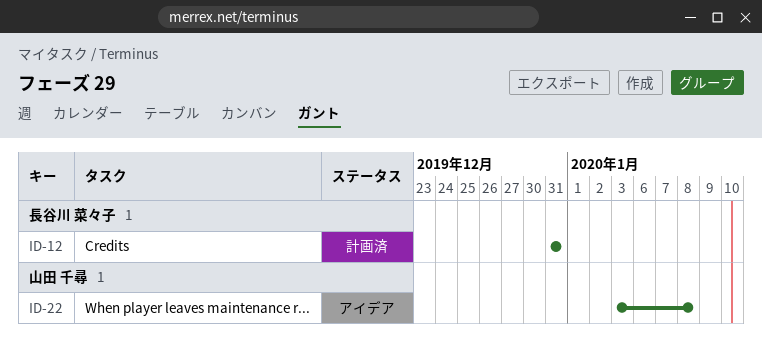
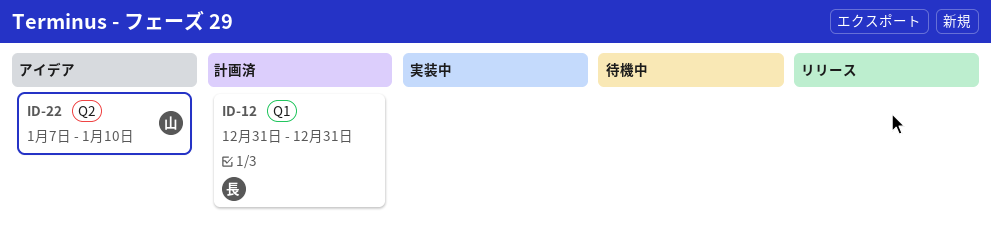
ID-22, start: Jan 3 -> Jan 7
ID-22, due: Jan 8 -> Jan 10

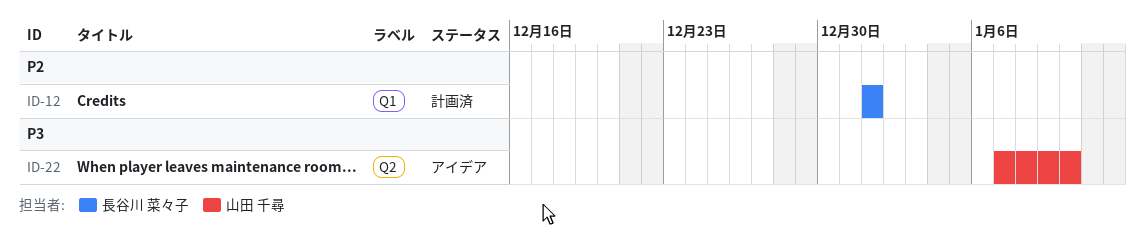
ID-12, start: Dec 31 -> Jan 1
ID-12, due: Dec 31 -> Jan 1

